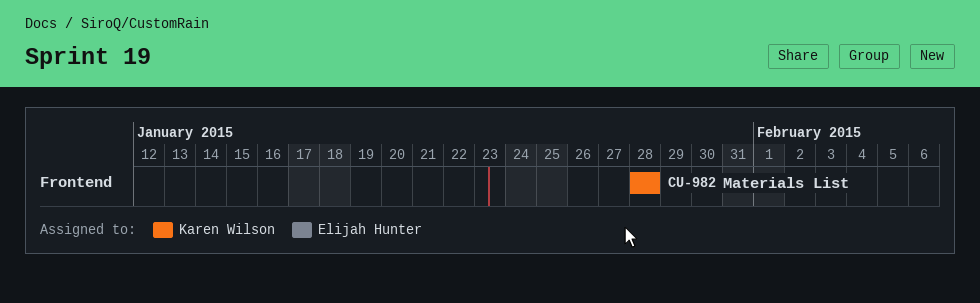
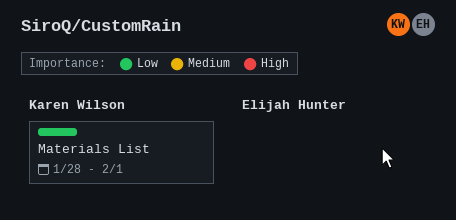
Materials List, due: Jan 28 -> Feb 1

